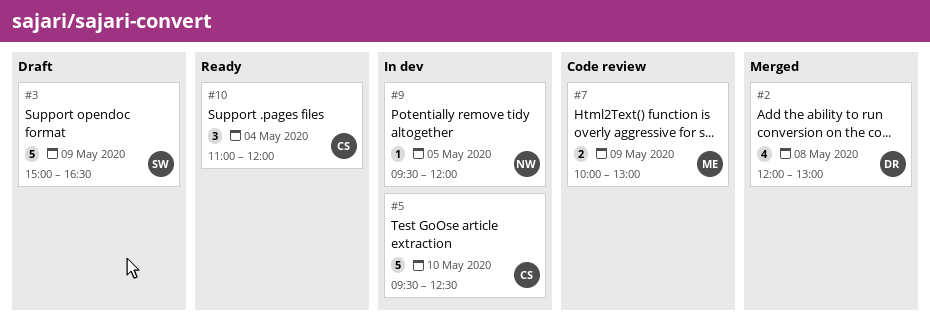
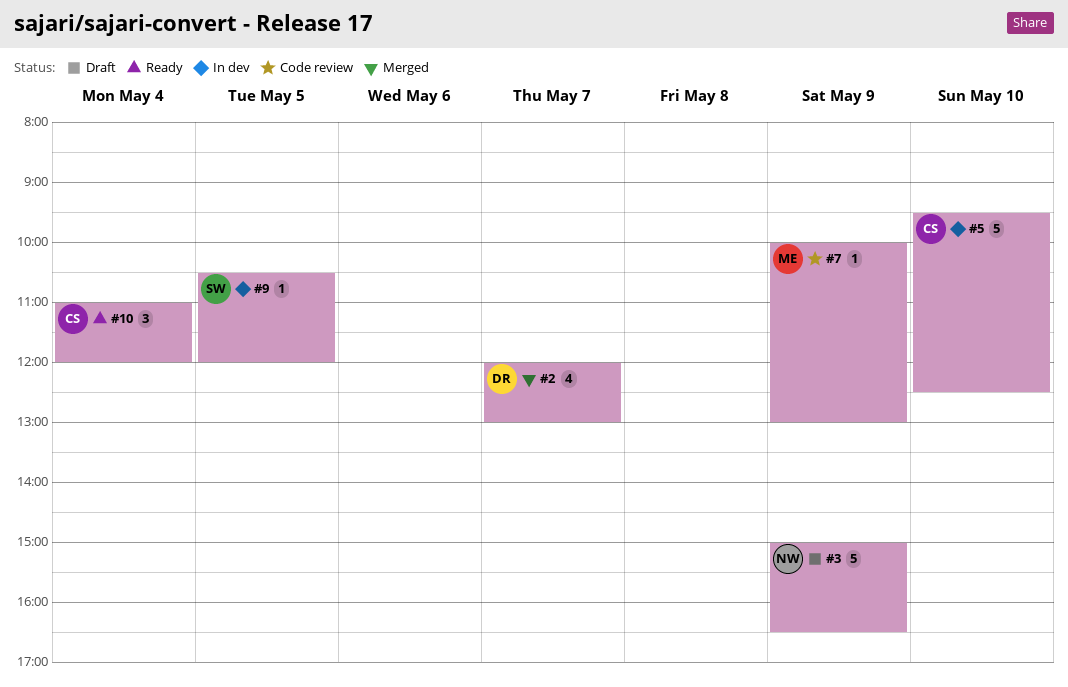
#2, day: May 8 -> May 7
#3, owner: SW -> NW
#7, estimate: 2 -> 1
#9, owner: NW -> SW
#9, begins: 09:30 -> 10:30

